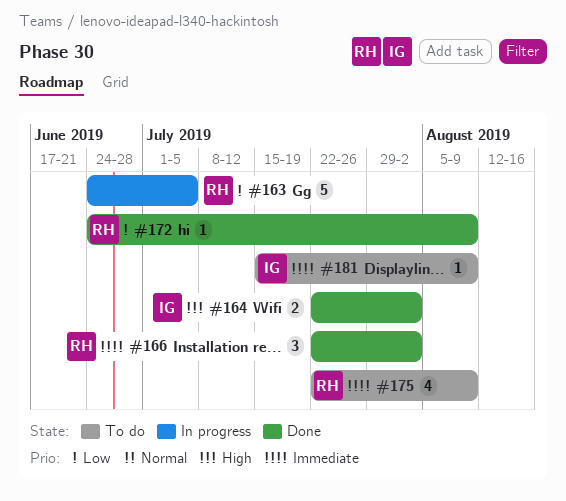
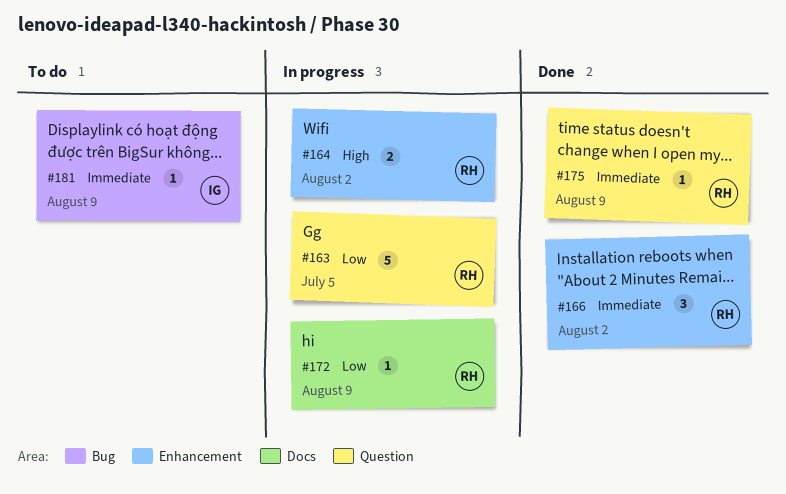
#164, status: Done -> In progress
#164, owner: IG -> RH
#172, status: Done -> In progress
#175, status: To do -> Done
#175, estimate: 4 -> 1

